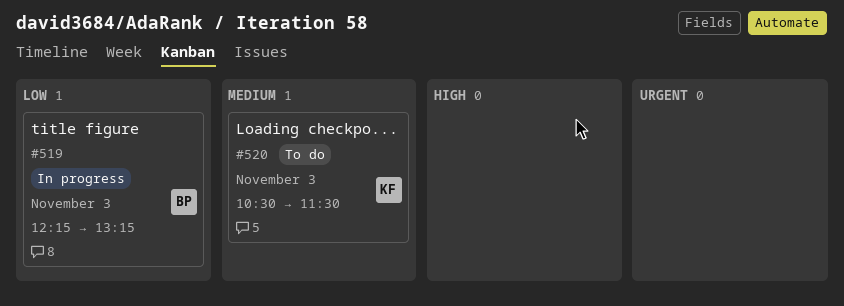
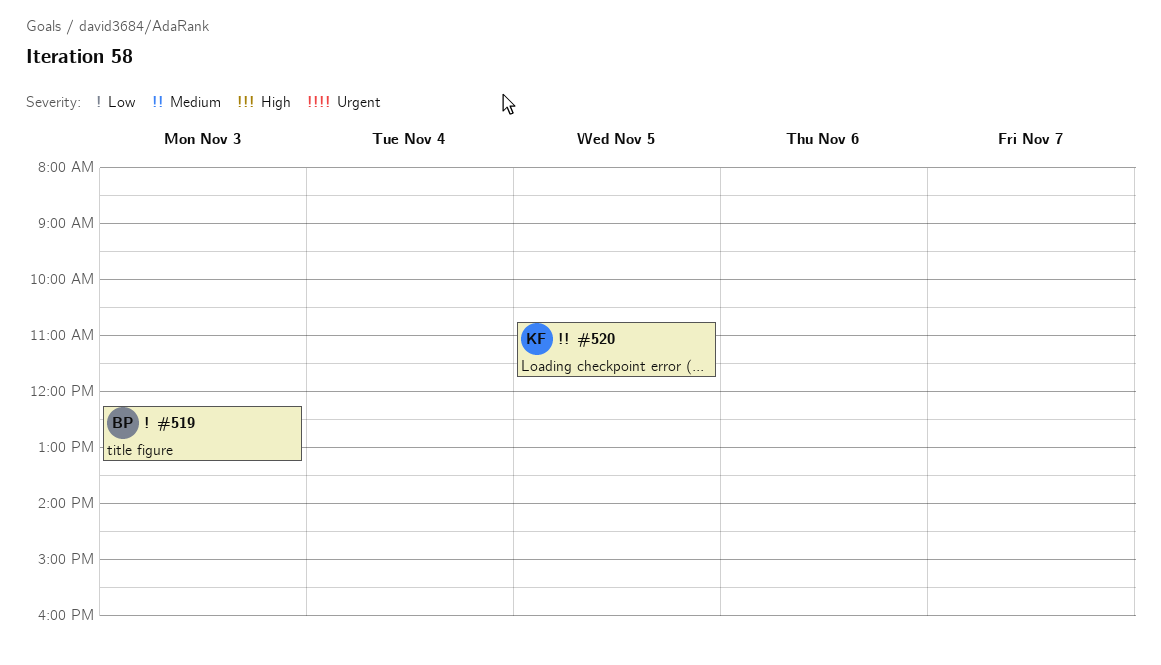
#520, day: Nov 3 -> Nov 5
#520, begins: 10:30 -> 10:45
#520, ends: 11:30 -> 11:45

